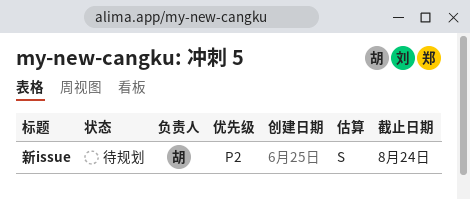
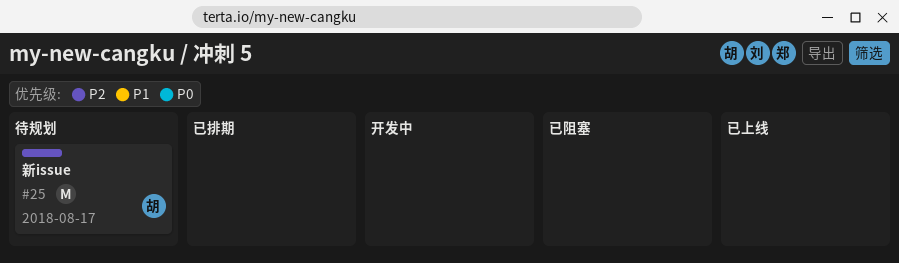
新issue, estimate: S -> M
新issue, due: Aug 24 -> Aug 17

